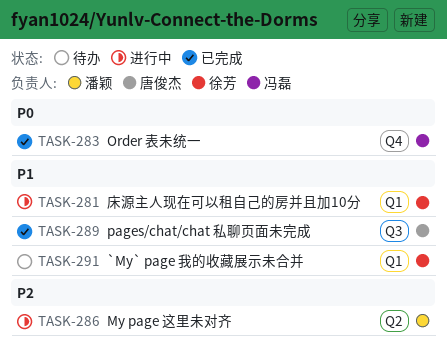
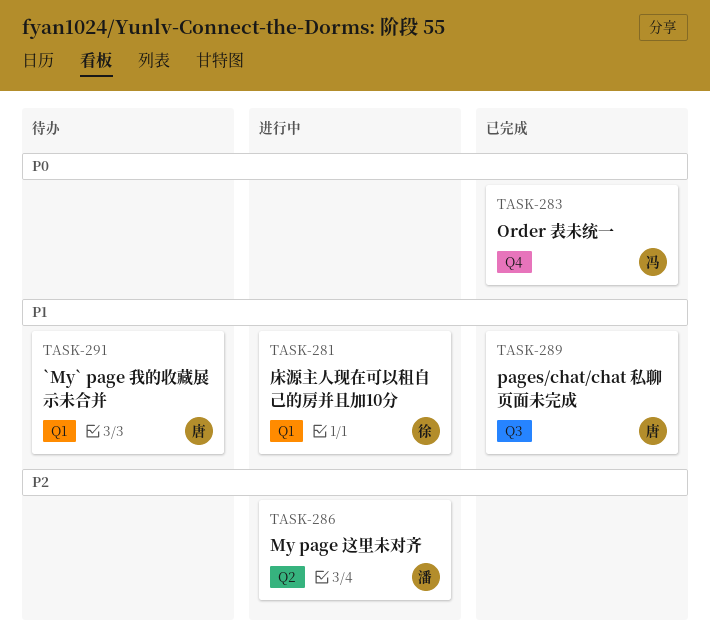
TASK-291, owner: 徐芳 -> 唐俊杰

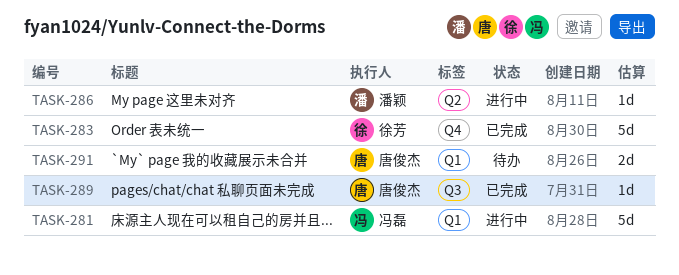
TASK-281, owner: 徐芳 -> 冯磊
TASK-283, owner: 冯磊 -> 徐芳

